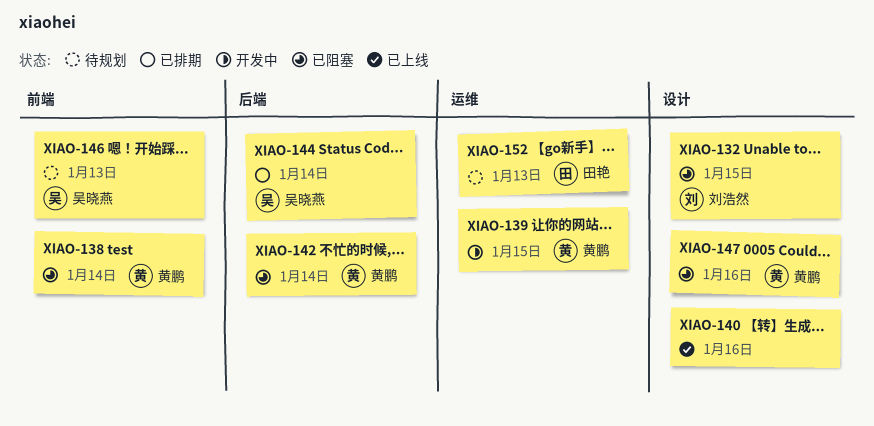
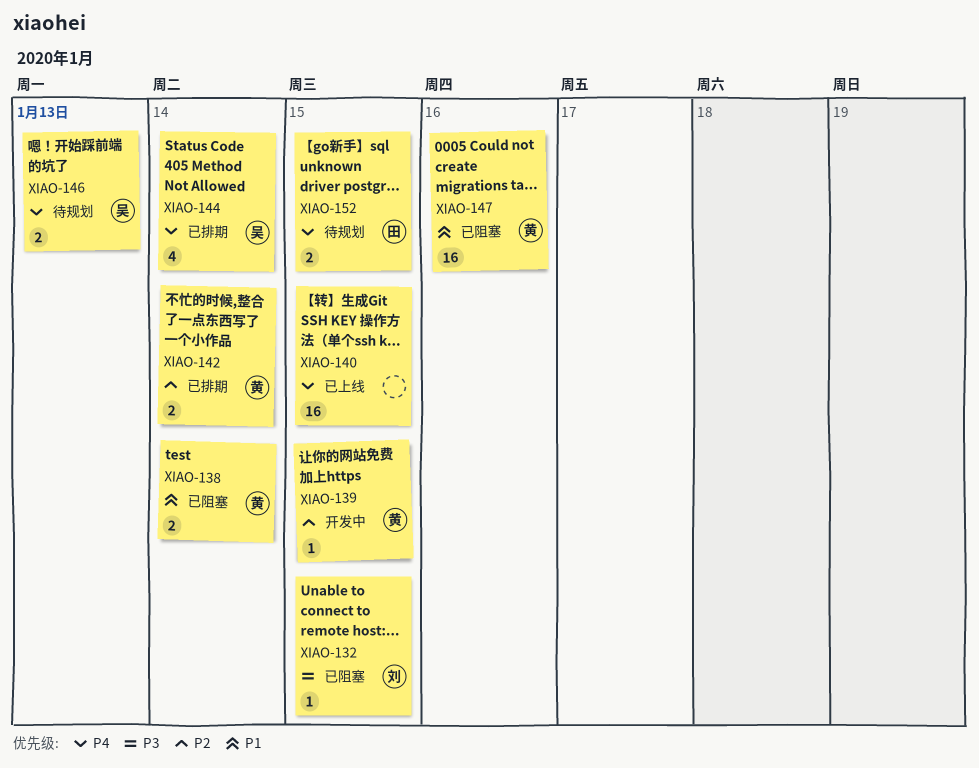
XIAO-140, due: Jan 16 -> Jan 15
XIAO-142, status: 已阻塞 -> 已排期
XIAO-152, due: Jan 13 -> Jan 15

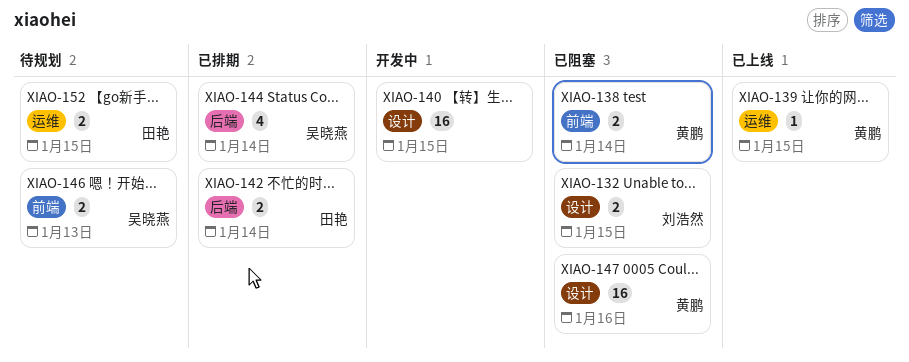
XIAO-132, estimate: 1 -> 2
XIAO-139, status: 开发中 -> 已上线
XIAO-140, status: 已上线 -> 开发中
XIAO-142, owner: 黄鹏 -> 田艳

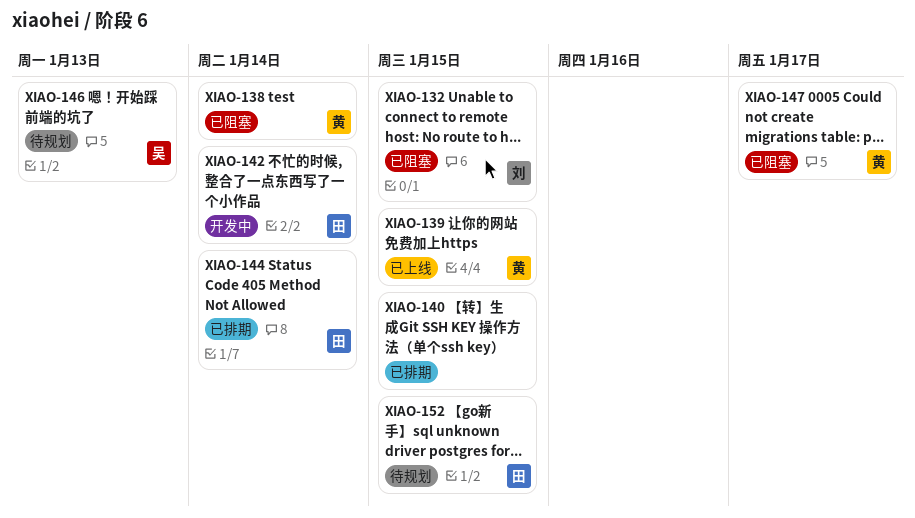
XIAO-140, status: 开发中 -> 已排期
XIAO-142, status: 已排期 -> 开发中
XIAO-144, owner: 吴晓燕 -> 田艳
XIAO-147, due: Jan 16 -> Jan 17

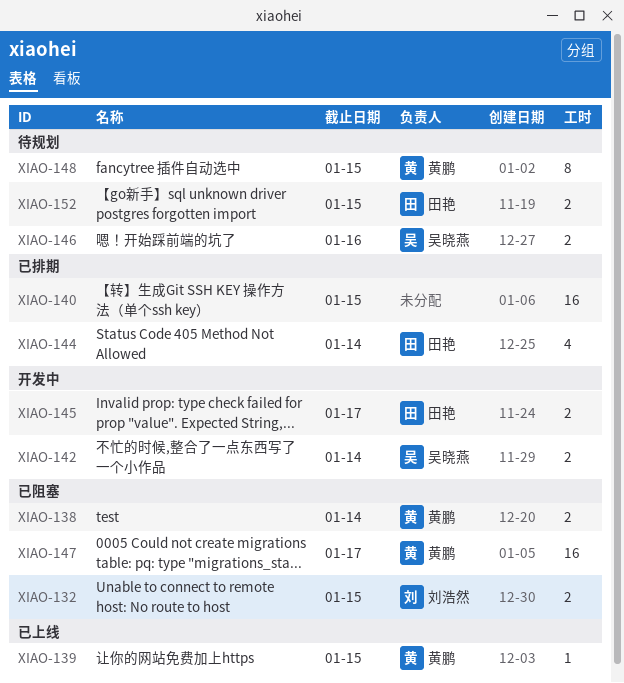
XIAO-142, owner: 田艳 -> 吴晓燕
XIAO-145: none -> present
XIAO-146, due: Jan 13 -> Jan 16
XIAO-148: none -> present

